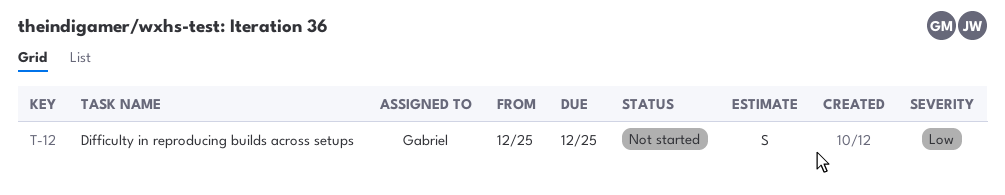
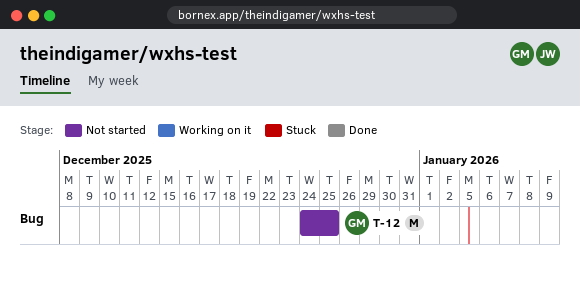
T-12, estimate: S -> M
T-12, start: Dec 25 -> Dec 24

